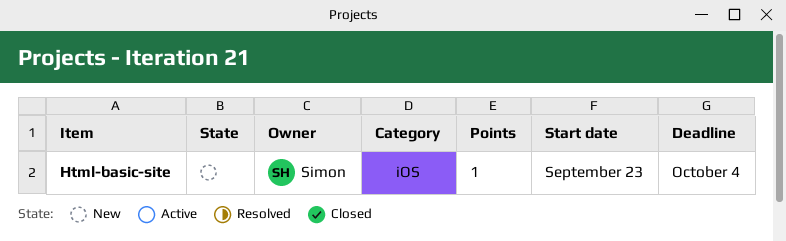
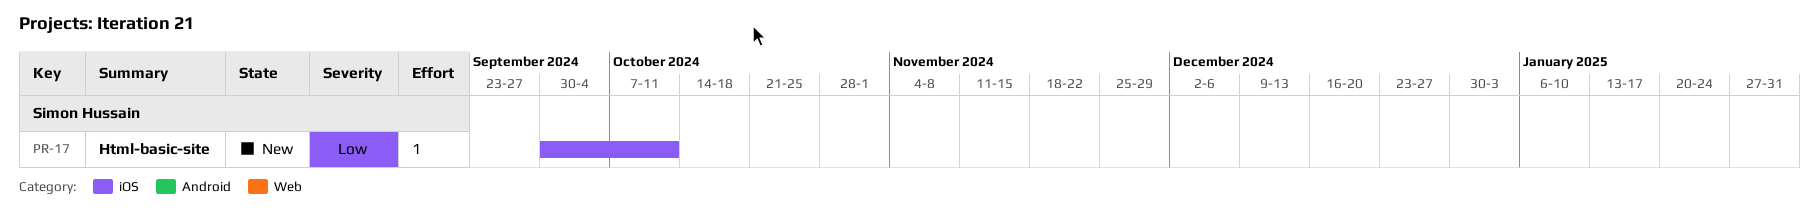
Html-basic-site, start: Sep 23 -> Sep 30
Html-basic-site, due: Oct 4 -> Oct 11

